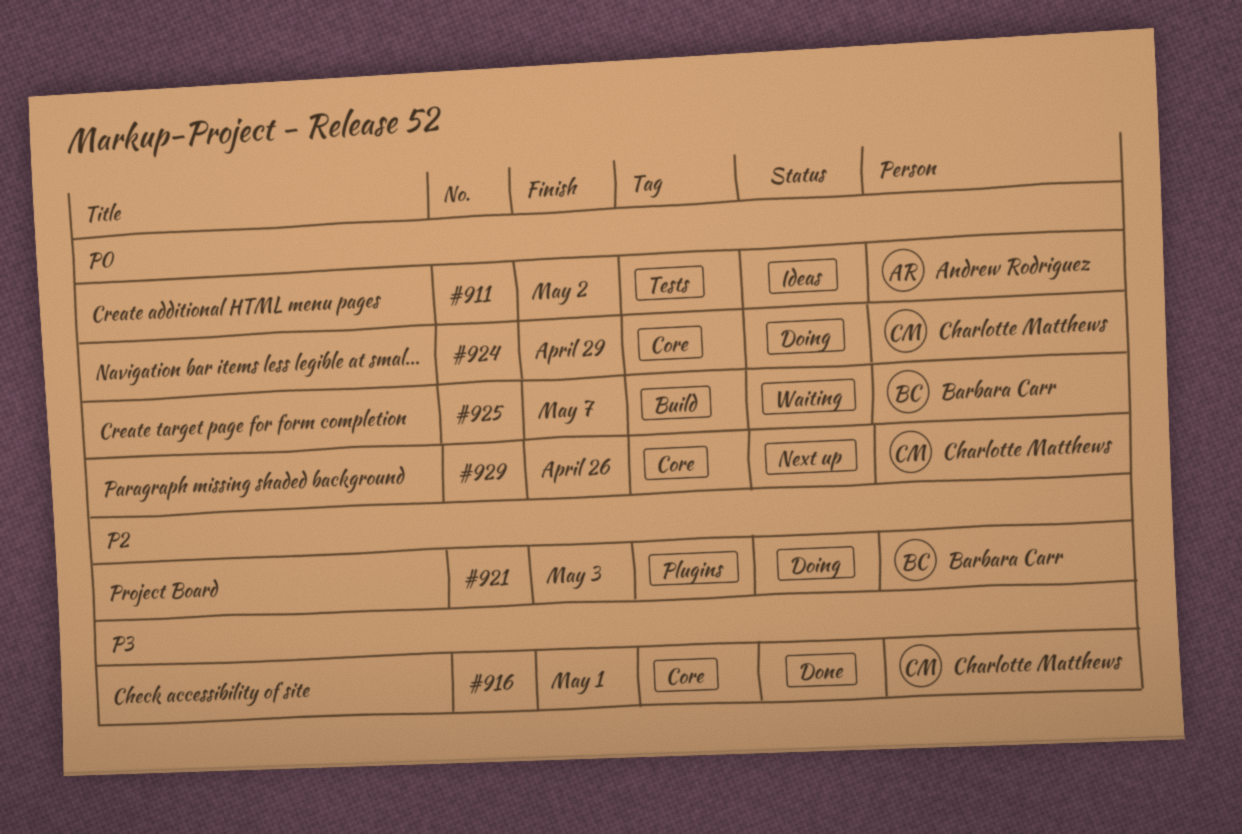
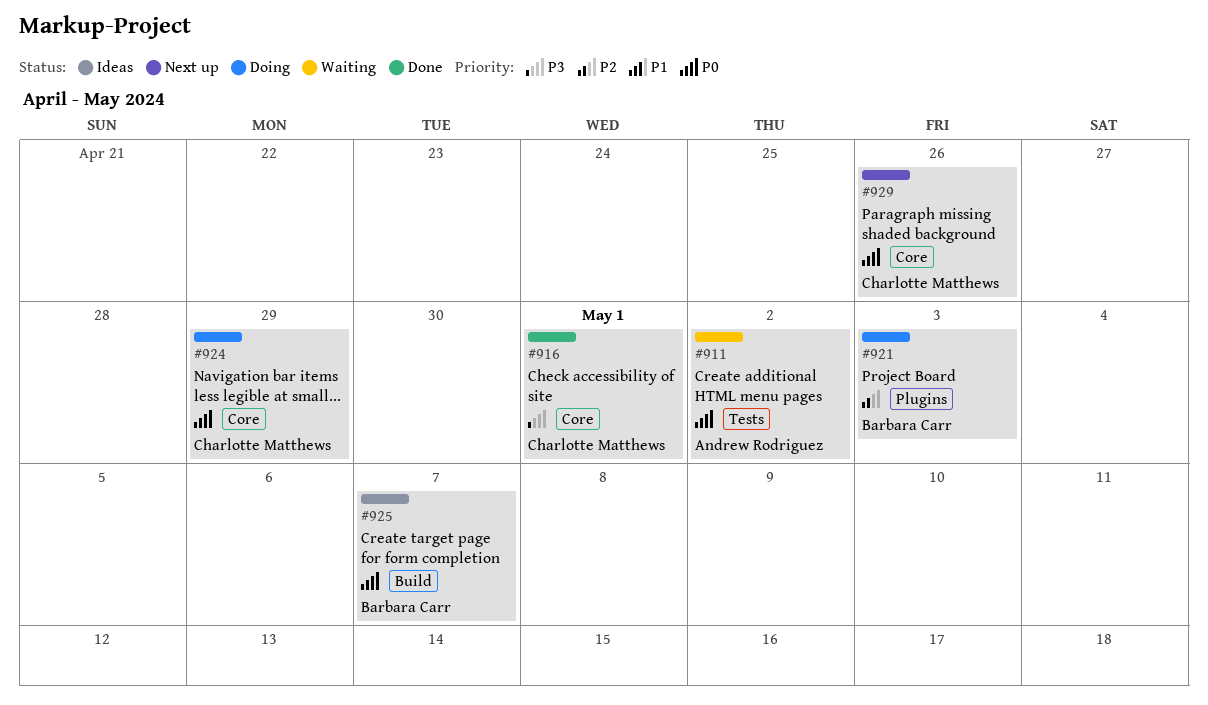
#911, status: Ideas -> Waiting
#925, status: Waiting -> Ideas

